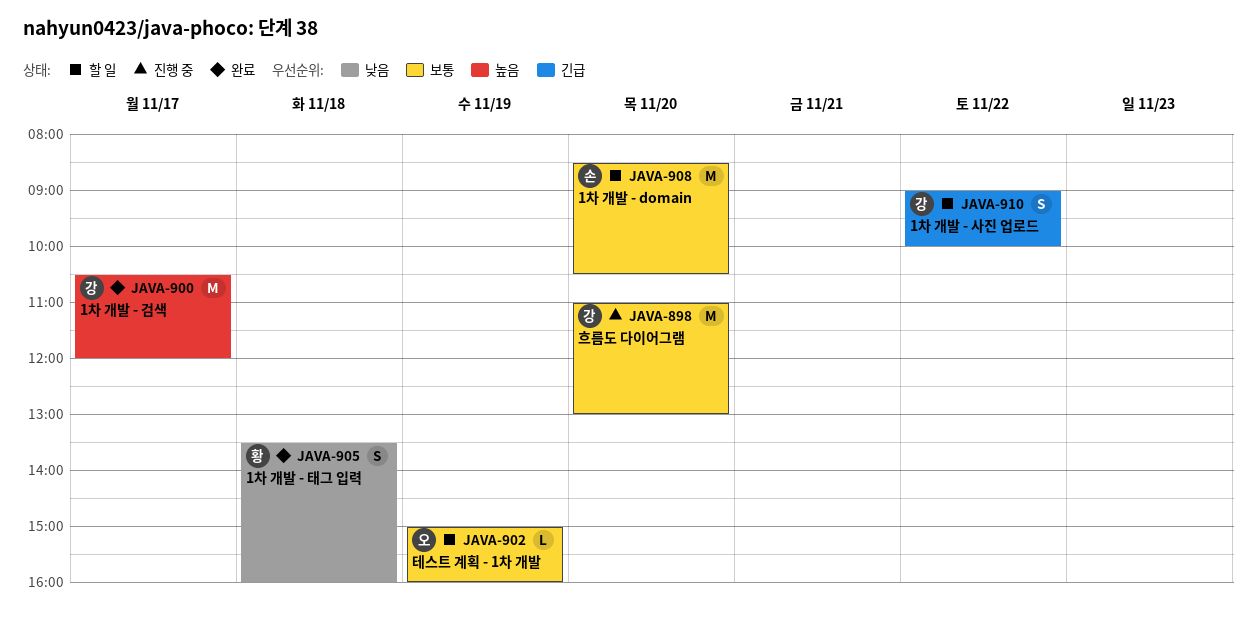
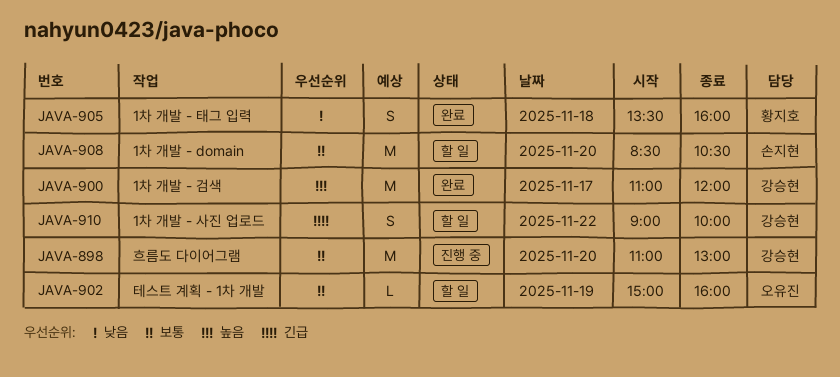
JAVA-900, begins: 10:30 -> 11:00

